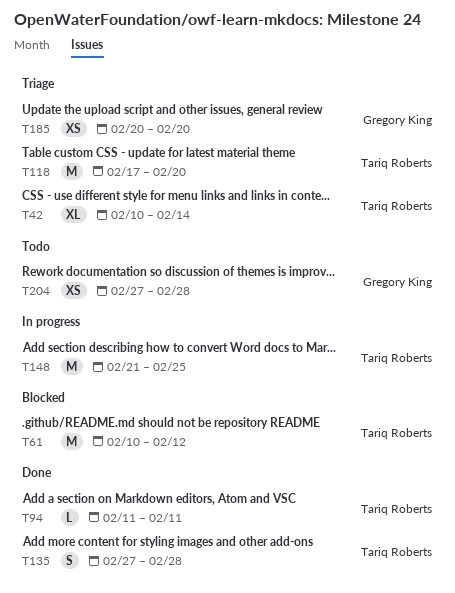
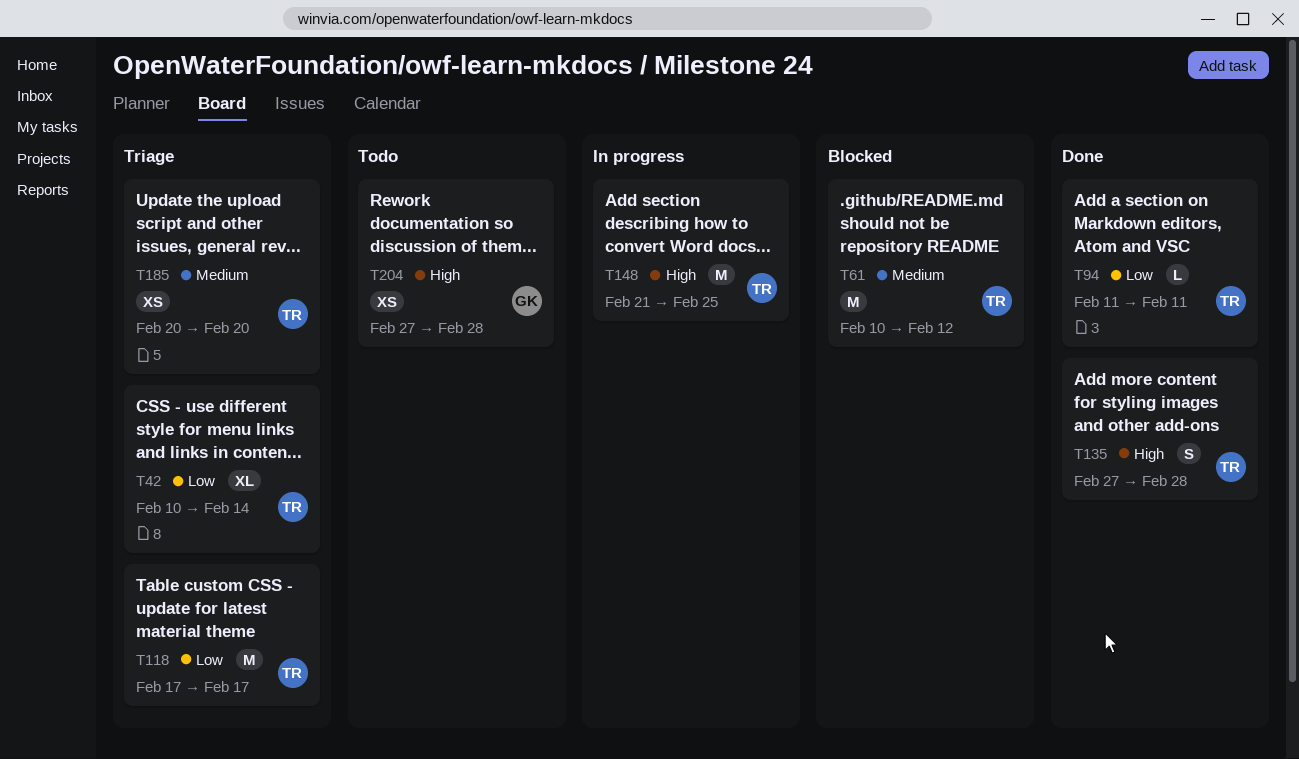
T118, due: Feb 20 -> Feb 17
T185, owner: Gregory King -> Tariq Roberts

